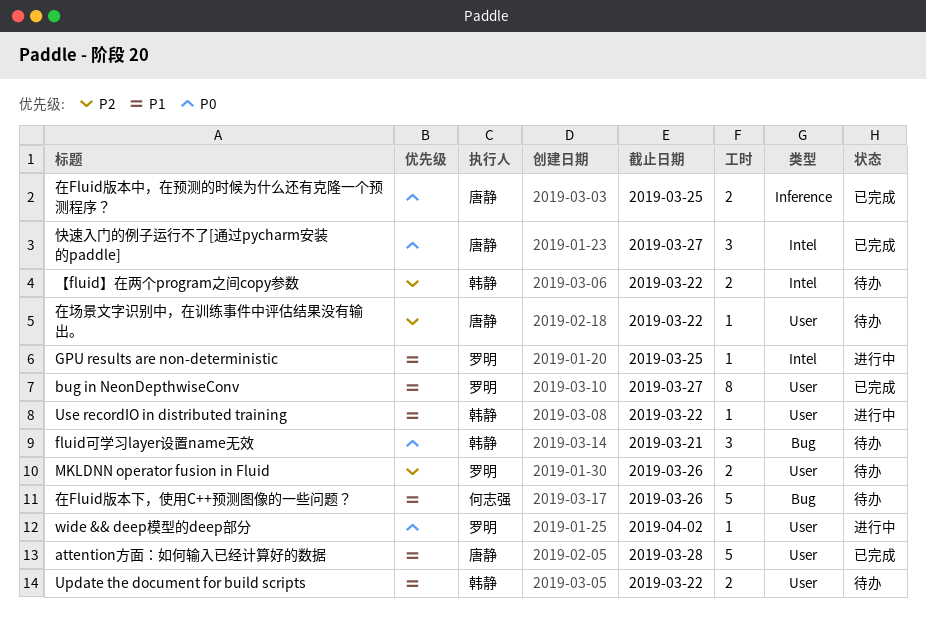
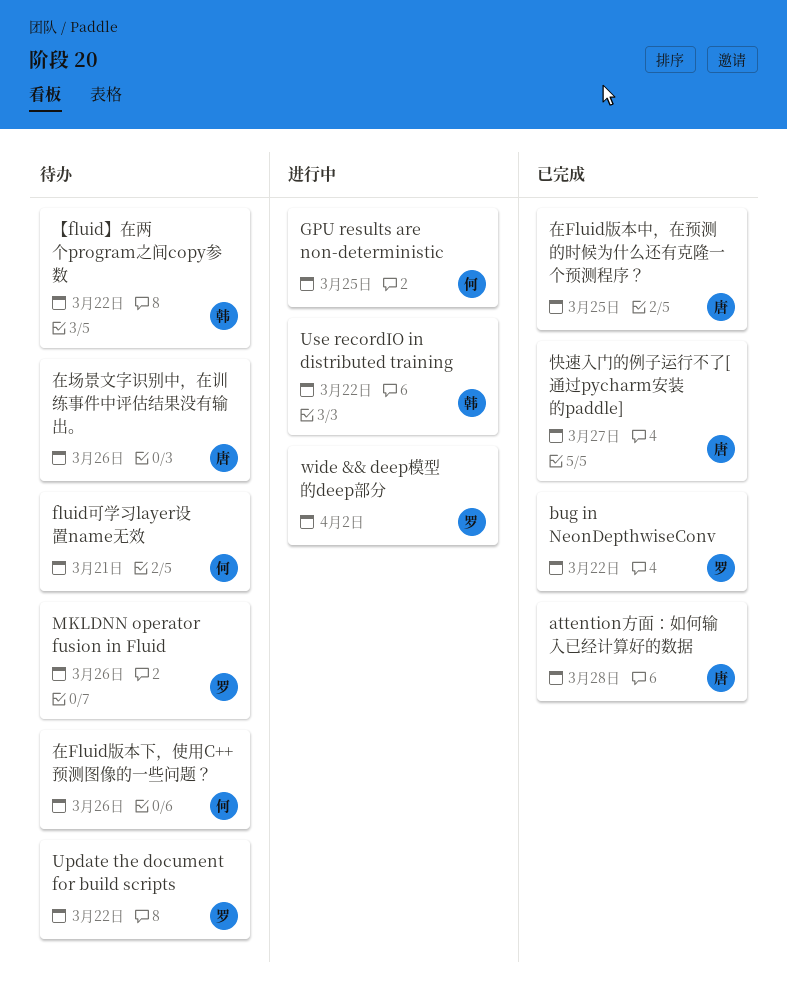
bug in NeonDepthwiseConv, due: Mar 27 -> Mar 22
fluid可学习layer设置name无效, owner: 韩静 -> 何志强
GPU results are non-deterministic, owner: 罗明 -> 何志强
Update the document for build scripts, owner: 韩静 -> 罗明
在场景文字识别中，在训练事件中评估结果没有输出。, due: Mar 22 -> Mar 26

